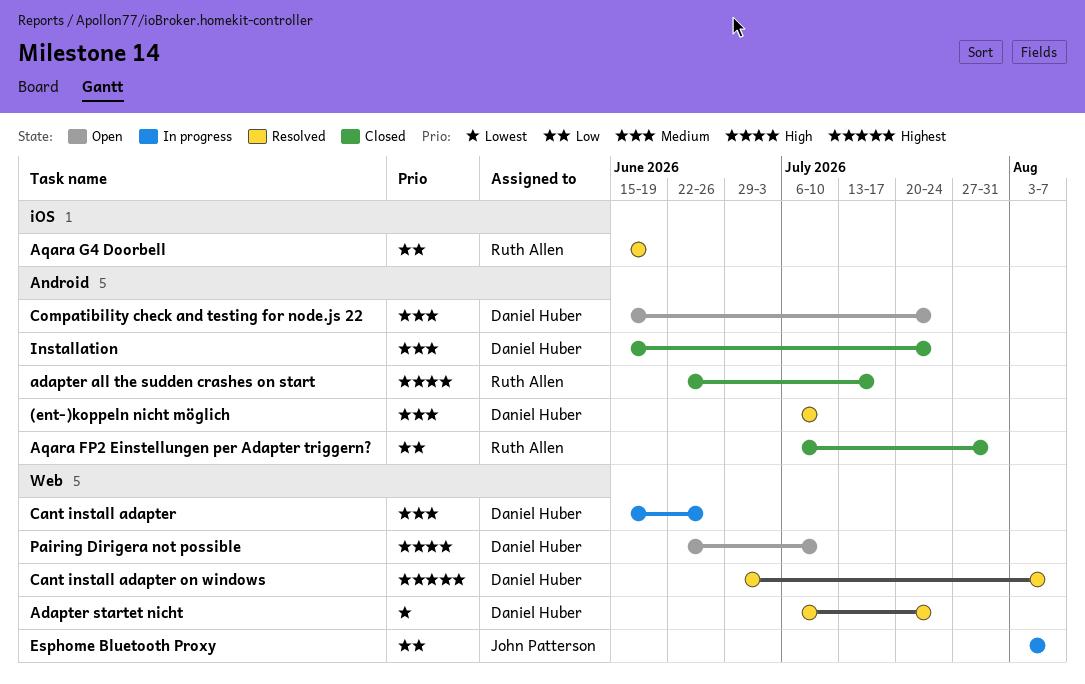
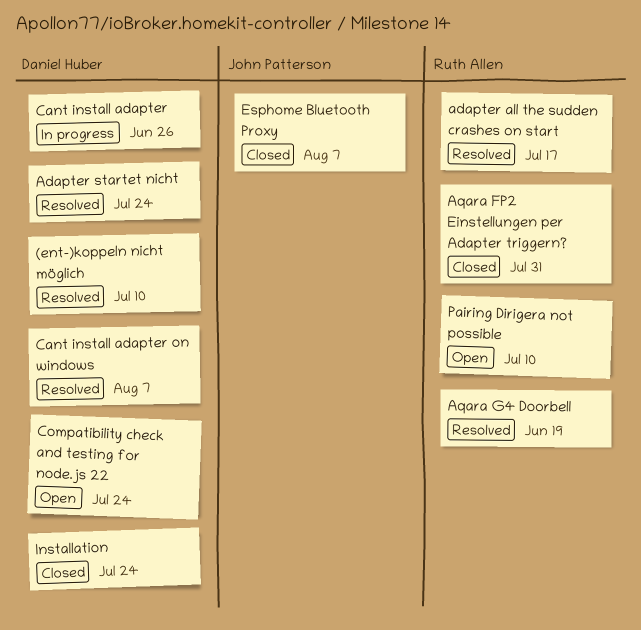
adapter all the sudden crashes on start, status: Closed -> Resolved
Esphome Bluetooth Proxy, status: In progress -> Closed
Pairing Dirigera not possible, owner: Daniel Huber -> Ruth Allen

